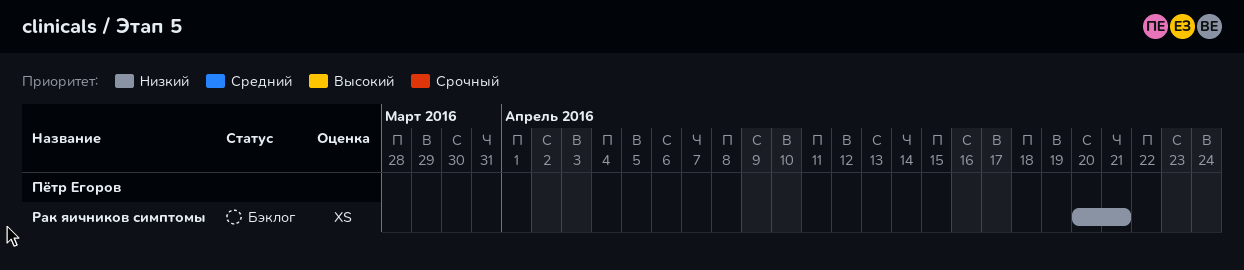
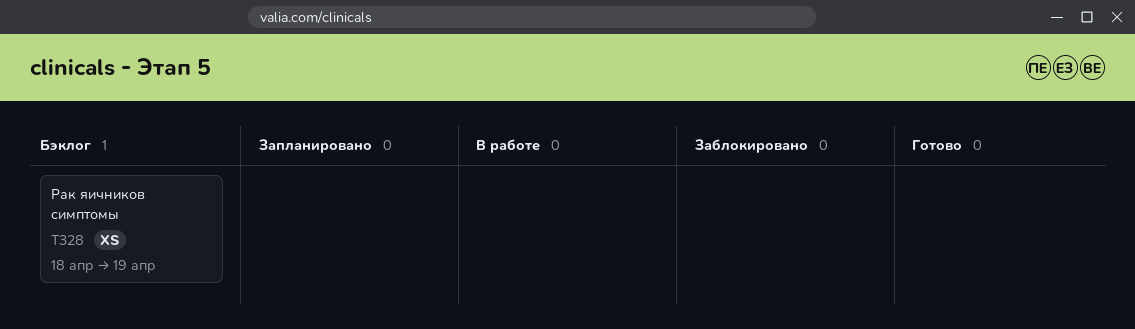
Рак яичников симптомы, start: Apr 20 -> Apr 18
Рак яичников симптомы, due: Apr 21 -> Apr 19

